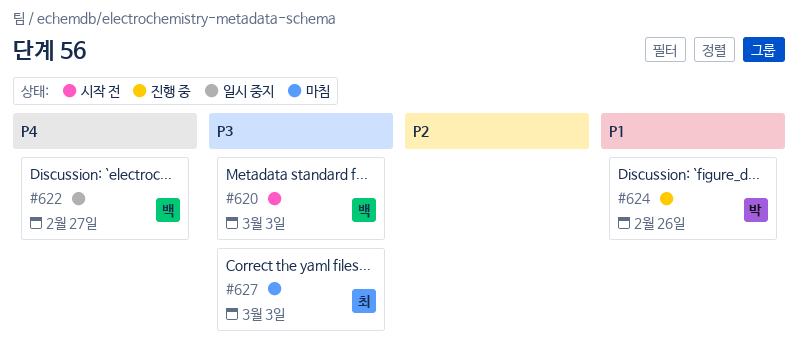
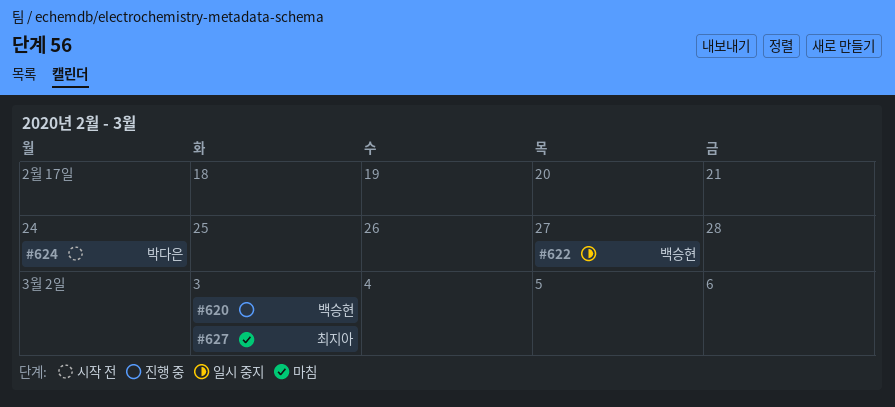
#620, status: 시작 전 -> 진행 중
#624, status: 진행 중 -> 시작 전
#624, due: Feb 26 -> Feb 24

